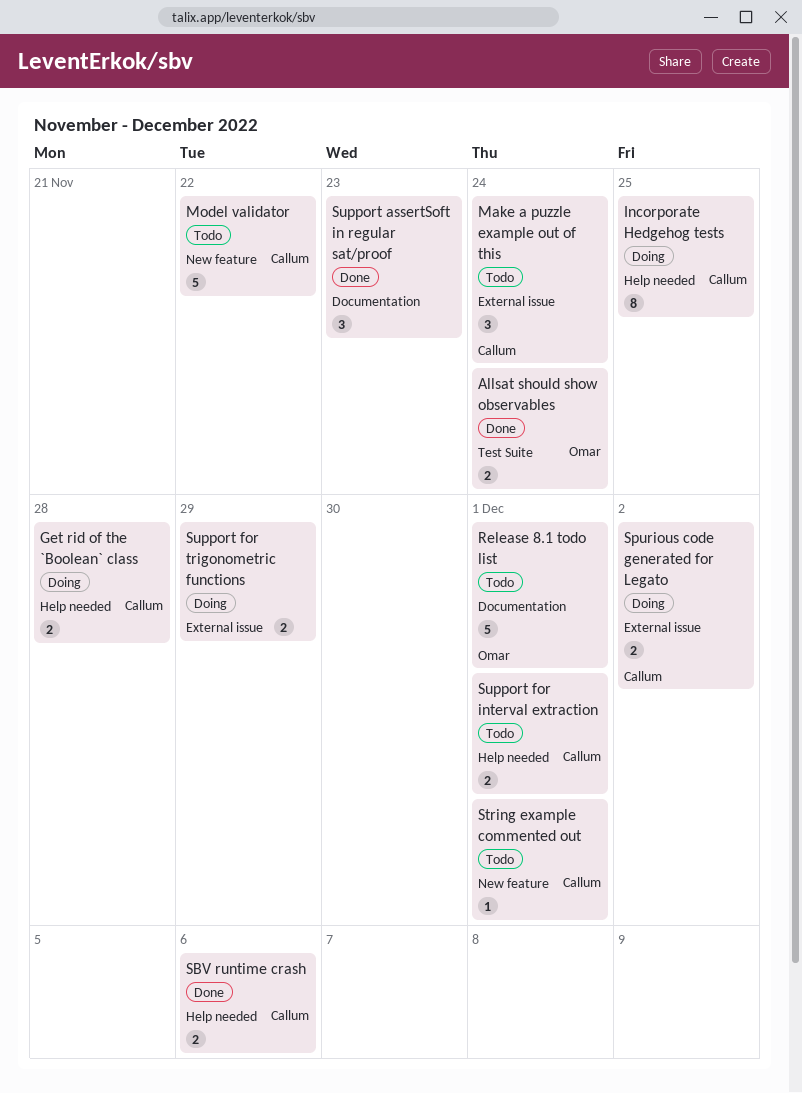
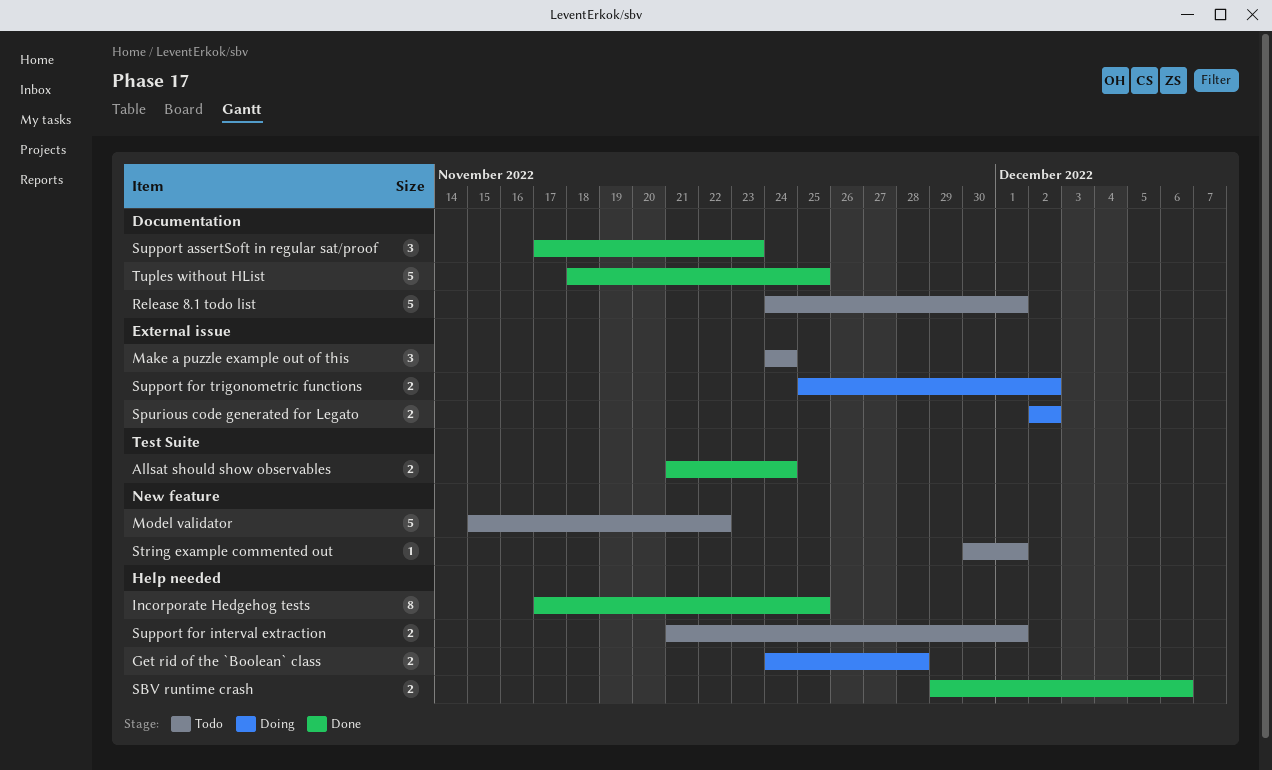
Incorporate Hedgehog tests, status: Doing -> Done
Support for trigonometric functions, due: Nov 29 -> Dec 2
Tuples without HList: none -> present

